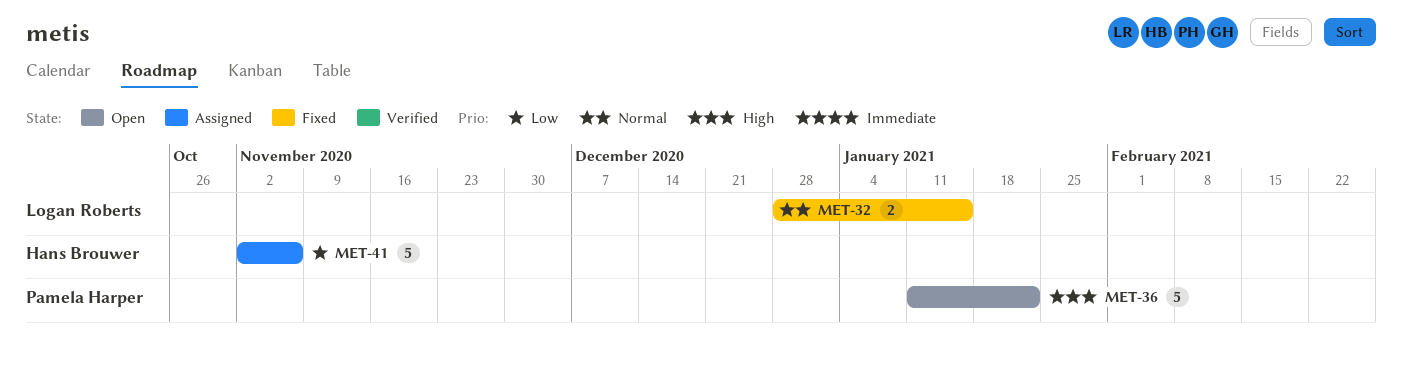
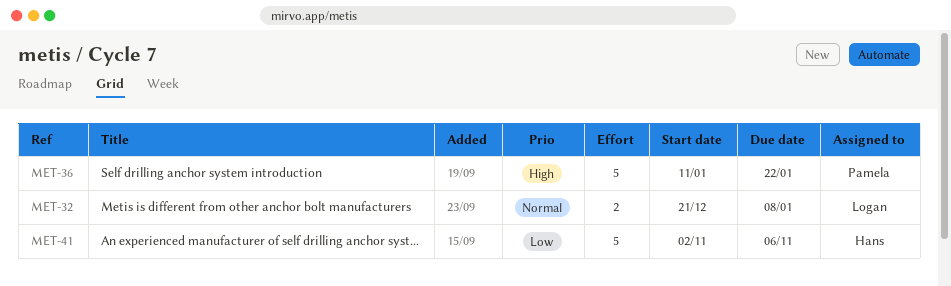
MET-32, start: Dec 28 -> Dec 21
MET-32, due: Jan 15 -> Jan 8

